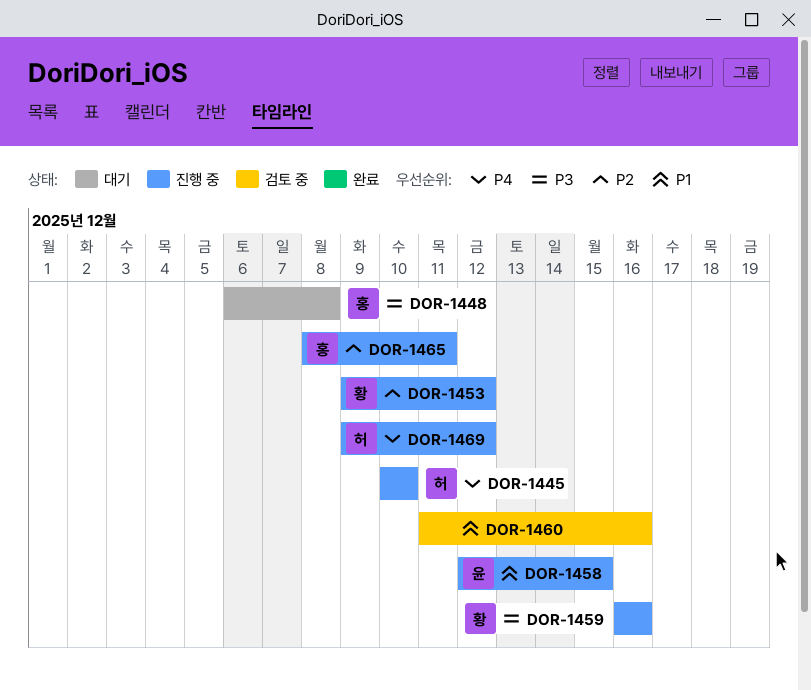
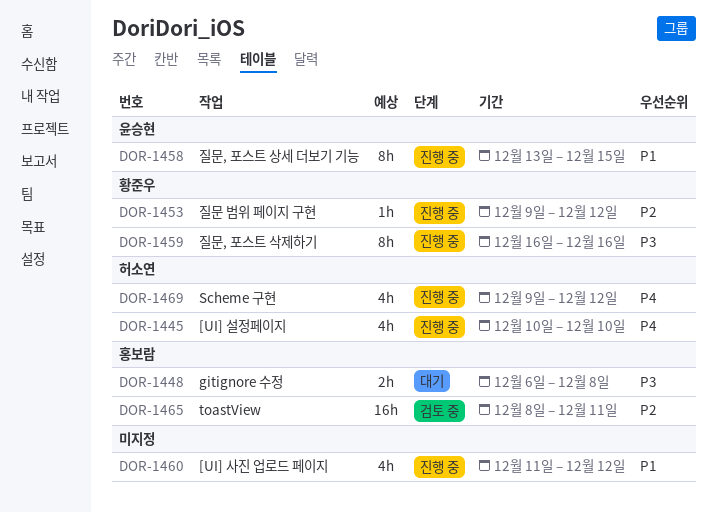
DOR-1458, start: Dec 12 -> Dec 13
DOR-1460, status: 검토 중 -> 진행 중
DOR-1460, due: Dec 16 -> Dec 12
DOR-1465, status: 진행 중 -> 검토 중

